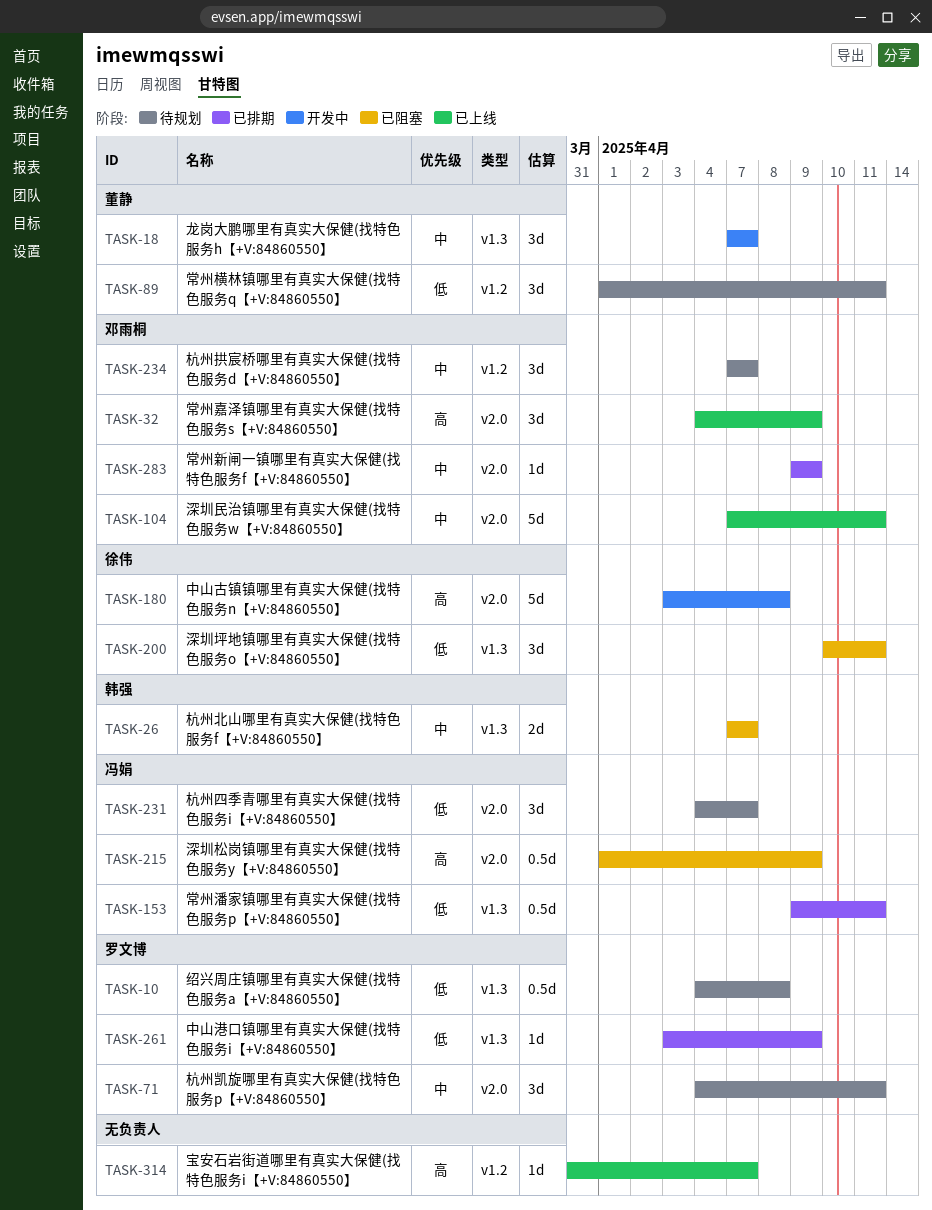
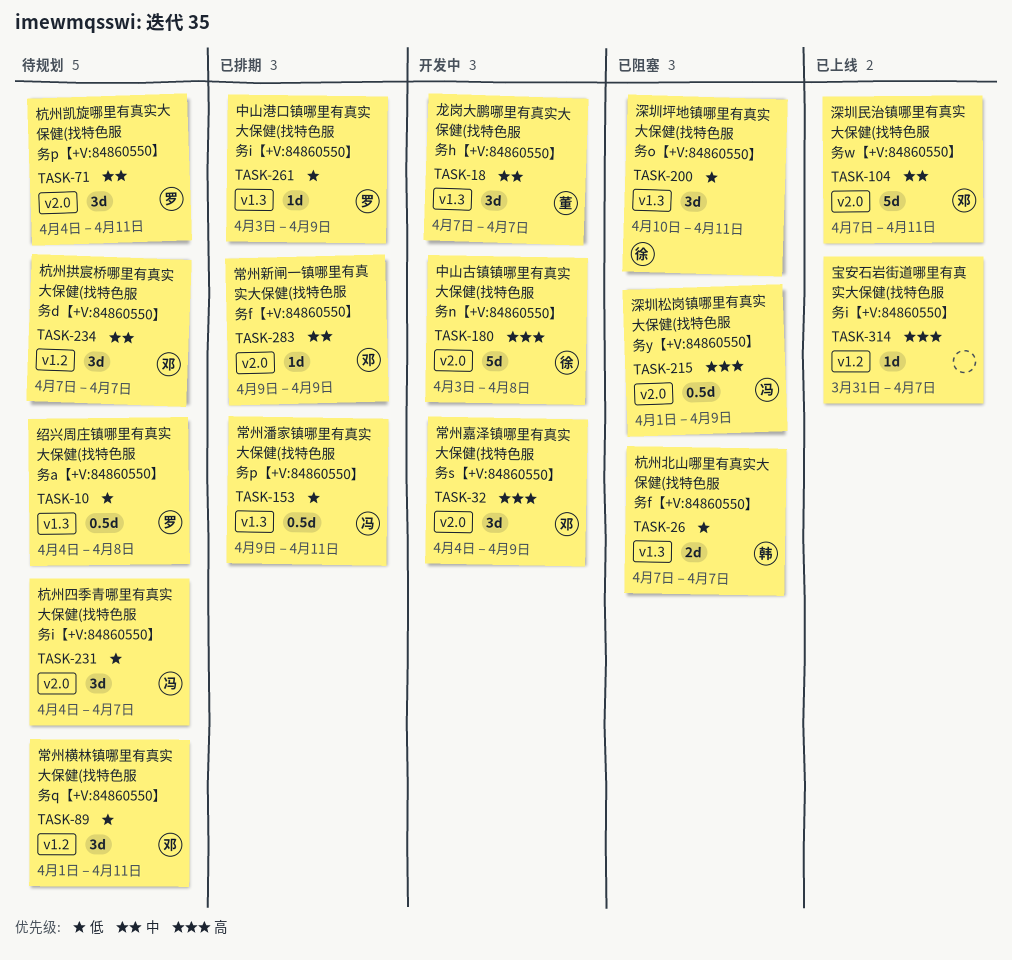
TASK-26, priority: 中 -> 低
TASK-32, status: 已上线 -> 开发中
TASK-89, owner: 董静 -> 邓雨桐

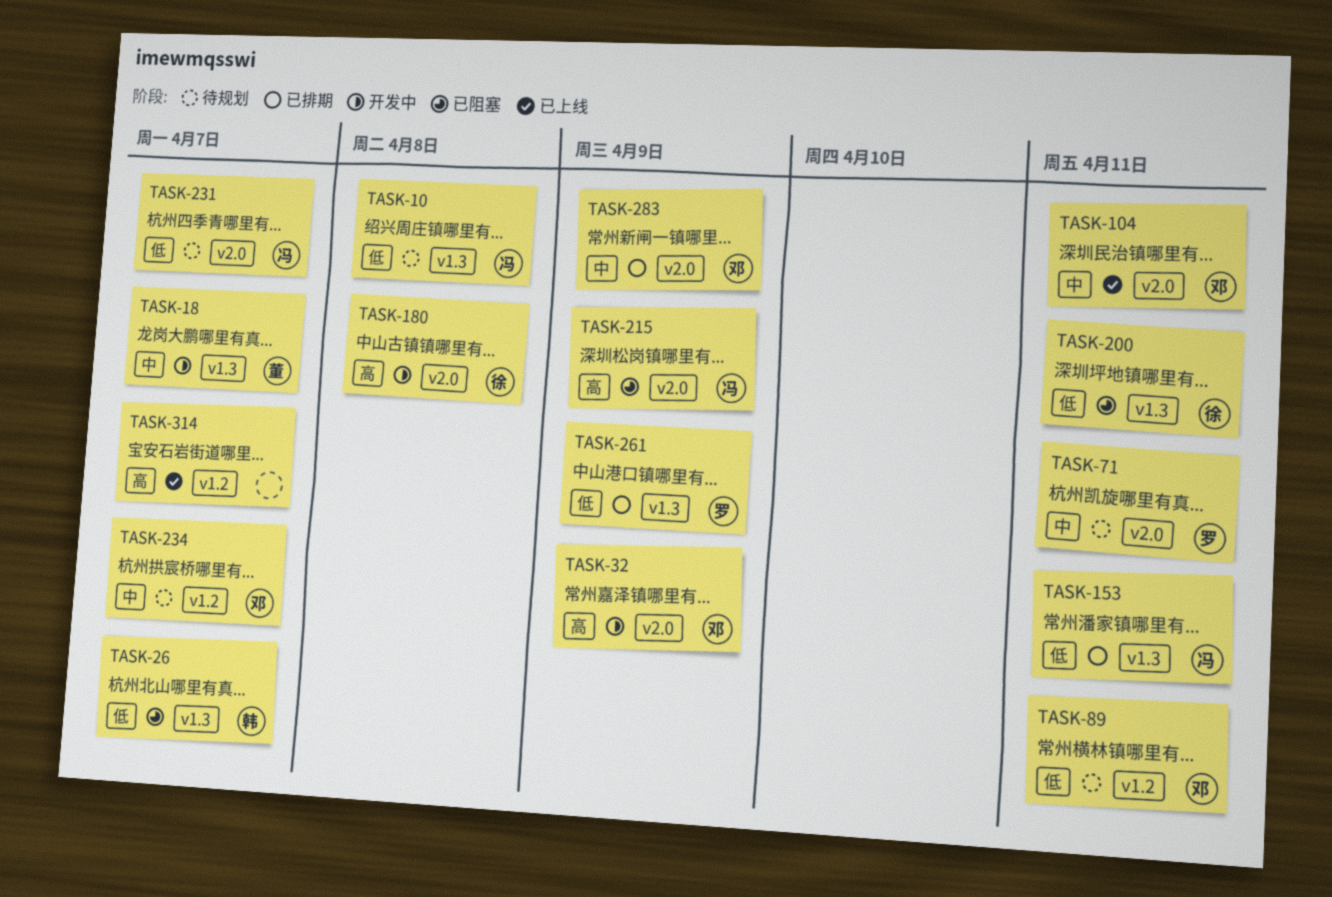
TASK-10, owner: 罗 -> 冯

